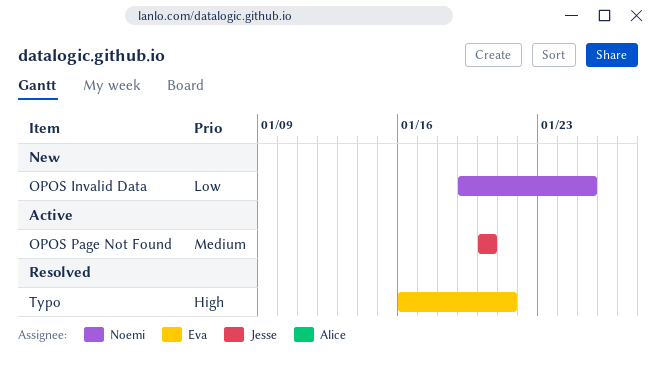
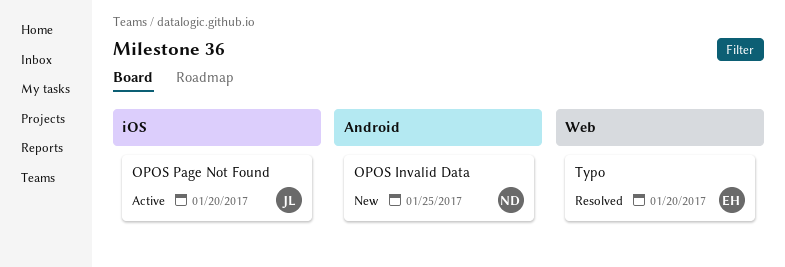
Typo, due: Jan 21 -> Jan 20

